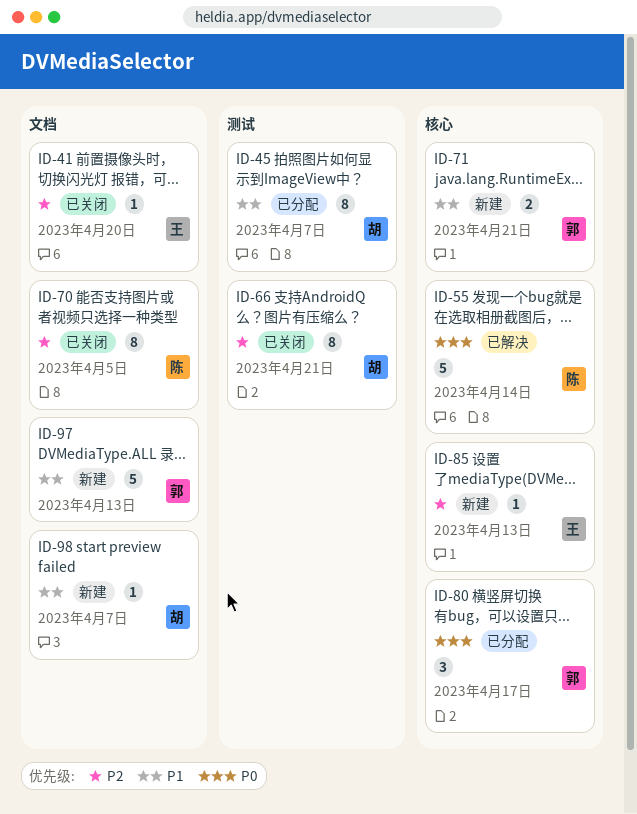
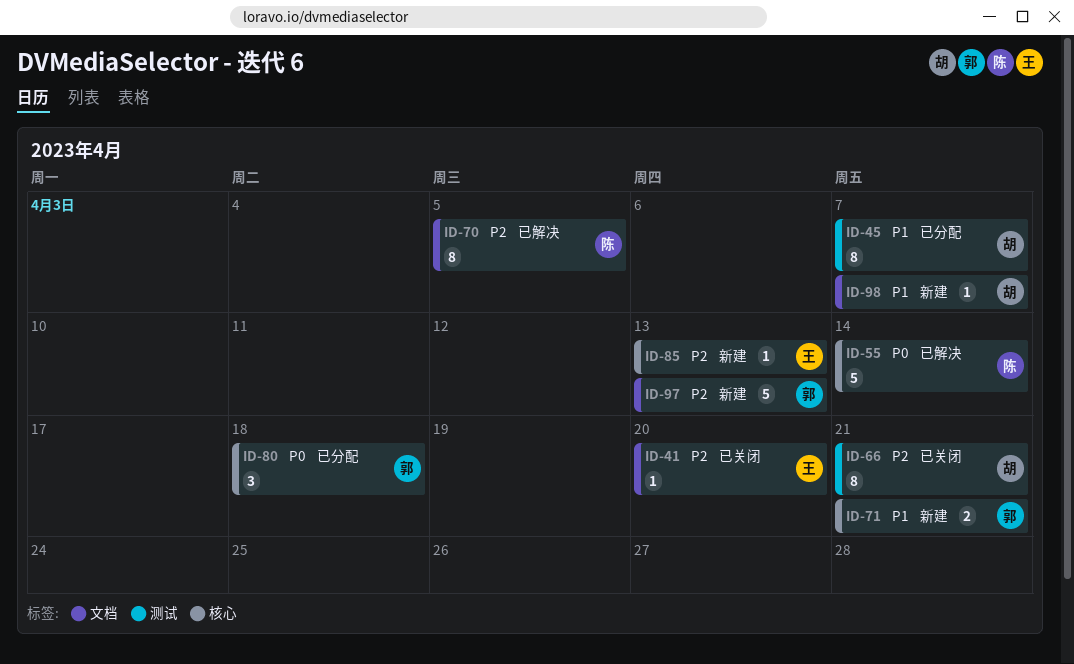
ID-70, status: 已关闭 -> 已解决
ID-80, due: Apr 17 -> Apr 18
ID-97, priority: P1 -> P2

